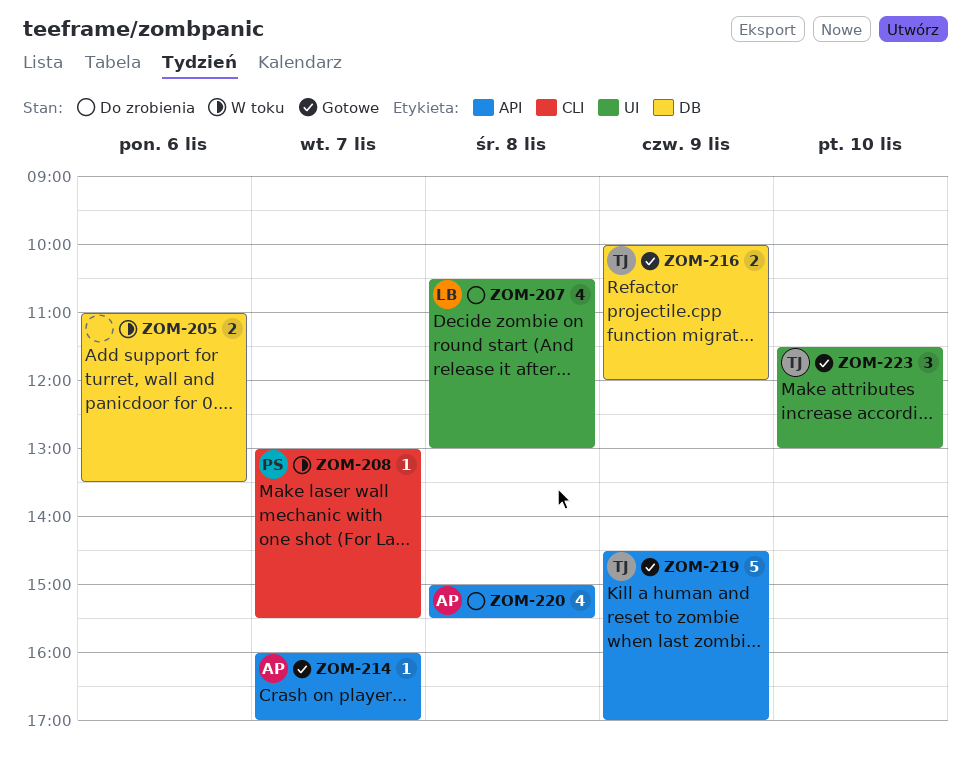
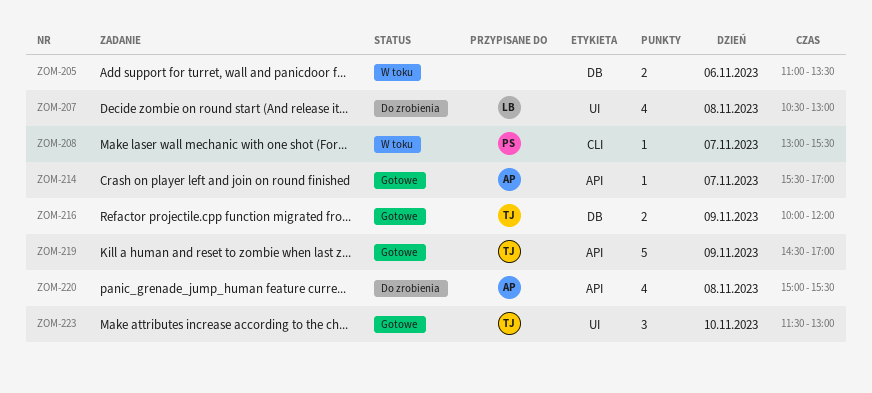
ZOM-214, begins: 16:00 -> 15:30

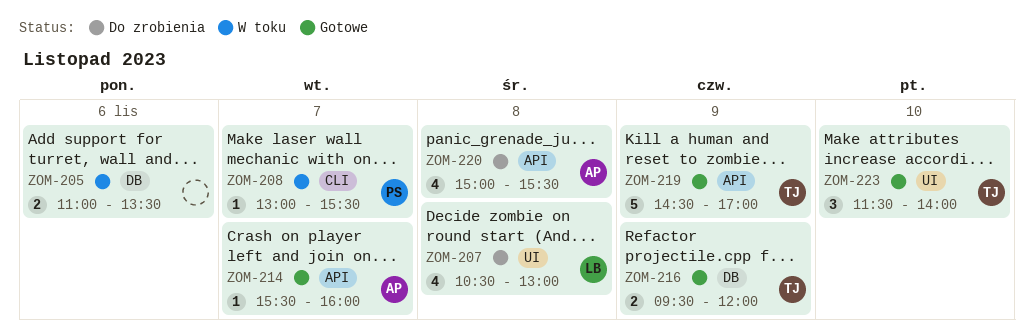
ZOM-214, ends: 17:00 -> 16:00
ZOM-216, begins: 10:00 -> 09:30
ZOM-223, ends: 13:00 -> 14:00

